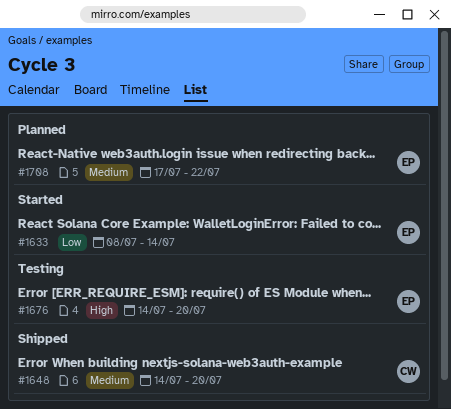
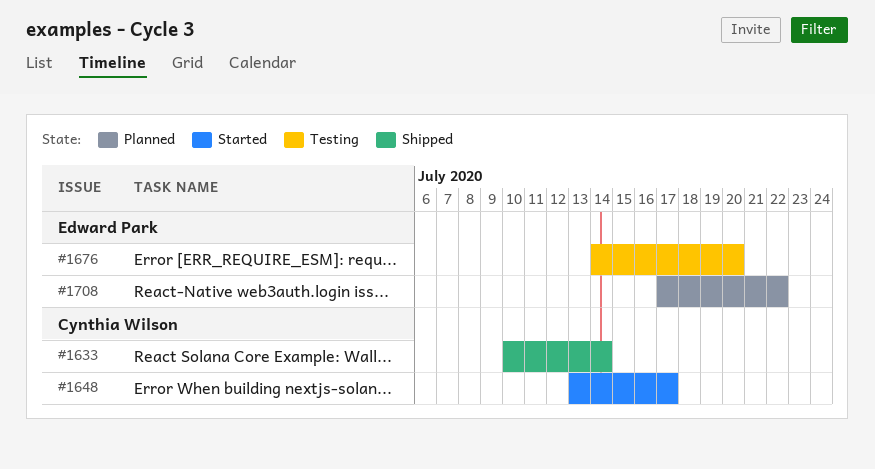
#1633, status: Started -> Shipped
#1633, owner: Edward Park -> Cynthia Wilson
#1633, start: Jul 8 -> Jul 10
#1648, status: Shipped -> Started
#1648, start: Jul 14 -> Jul 13
#1648, due: Jul 20 -> Jul 17

